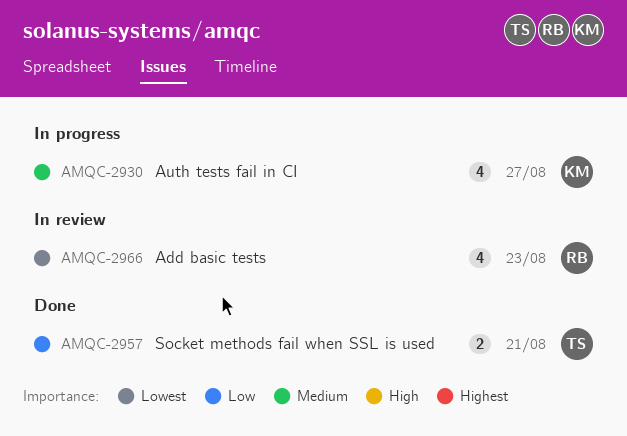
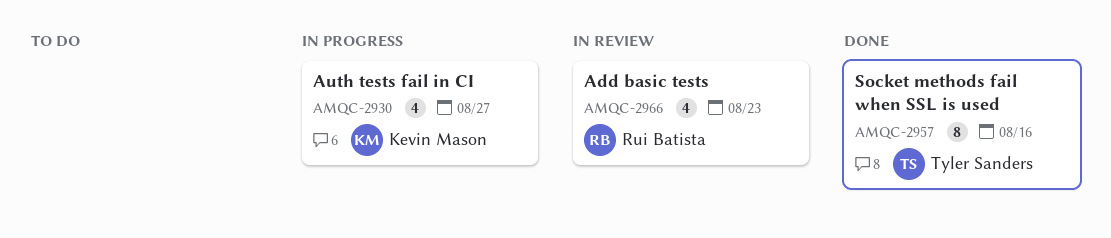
AMQC-2957, estimate: 2 -> 8
AMQC-2957, due: Aug 21 -> Aug 16

